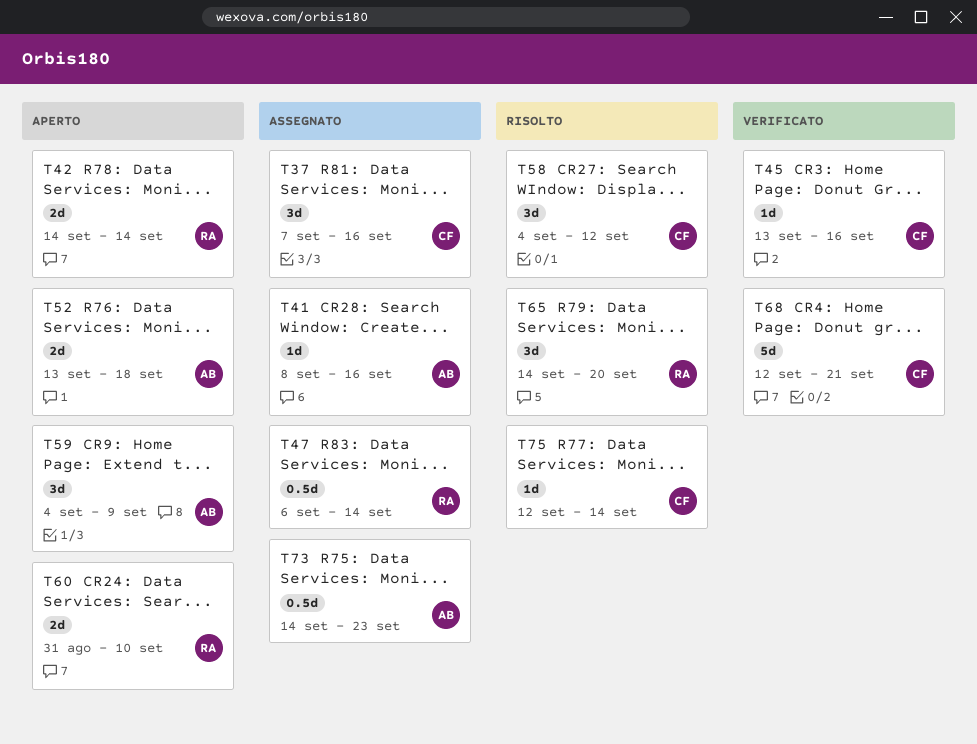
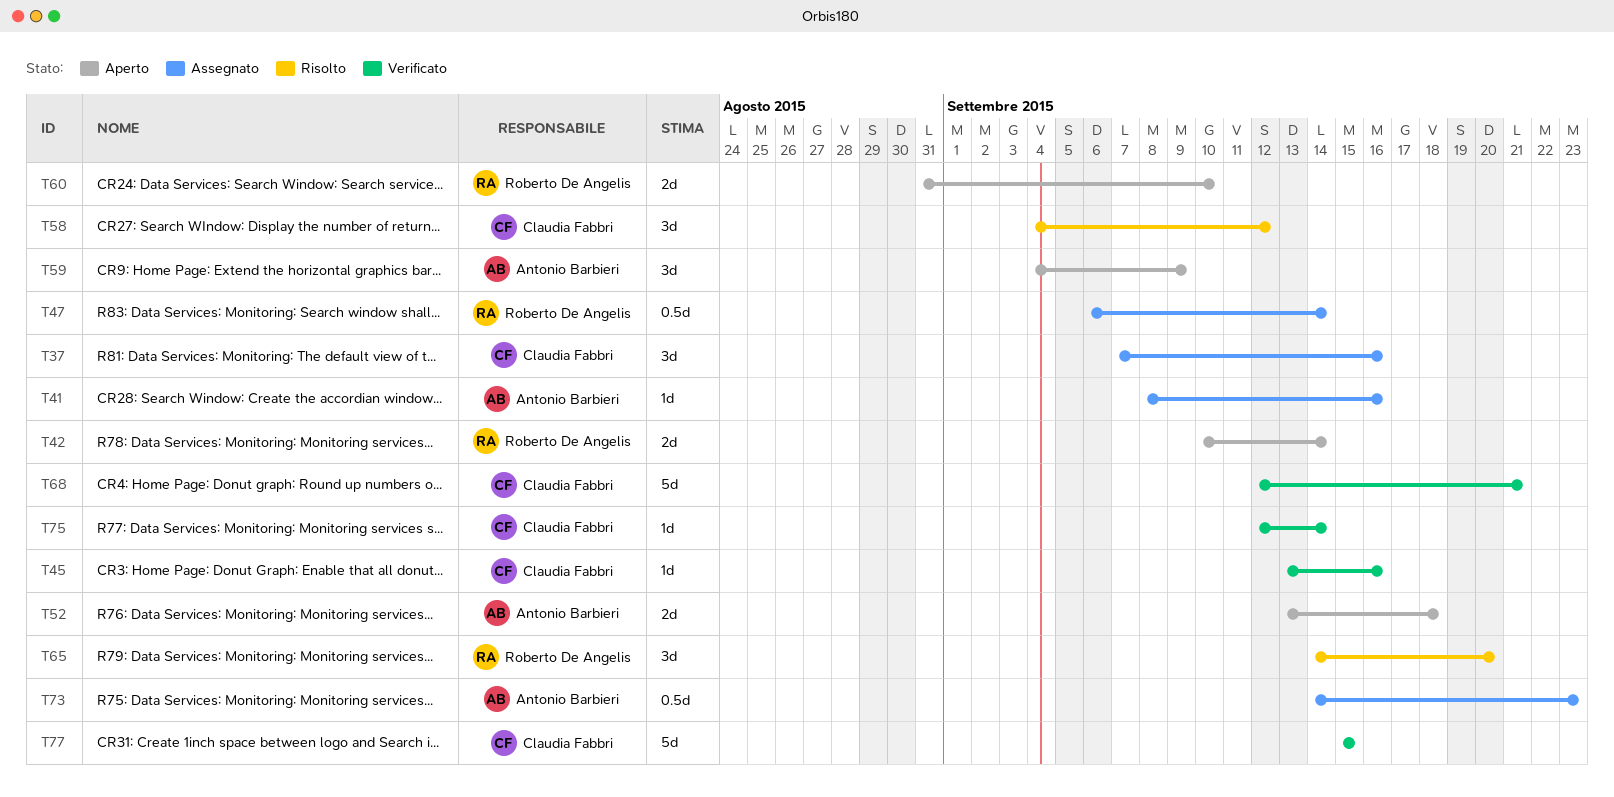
T42, start: Sep 14 -> Sep 10
T75, status: Risolto -> Verificato
T77: none -> present

